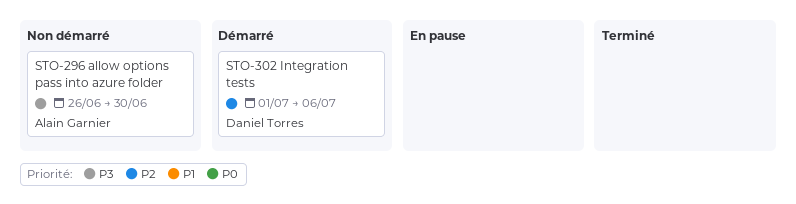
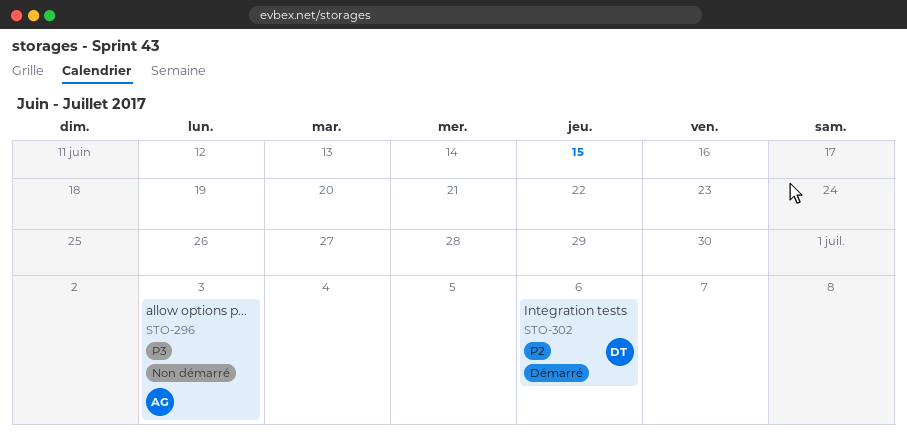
STO-296, due: Jun 30 -> Jul 3

